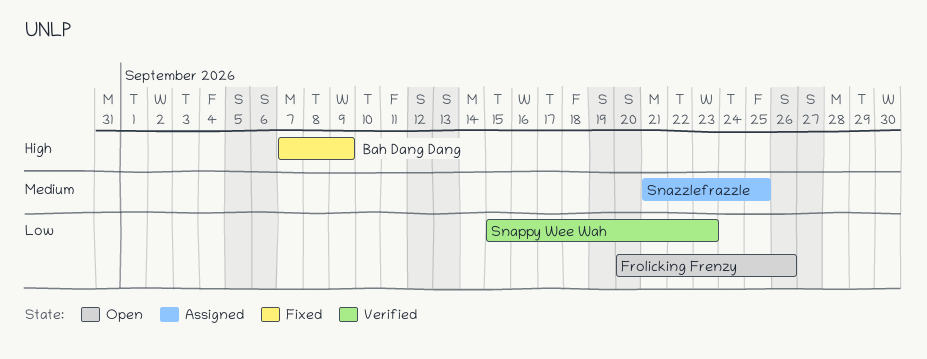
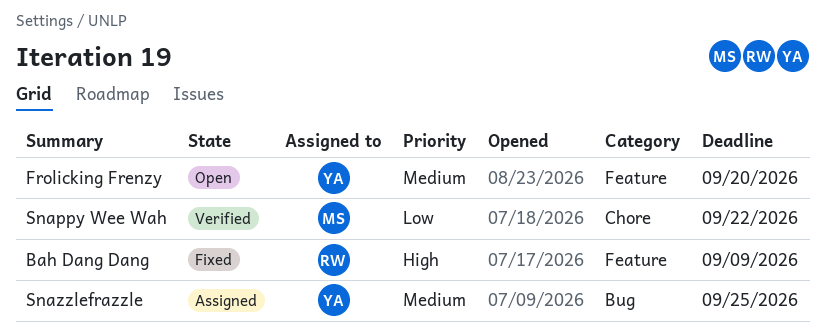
Frolicking Frenzy, priority: Low -> Medium
Frolicking Frenzy, due: Sep 26 -> Sep 20
Snappy Wee Wah, due: Sep 23 -> Sep 22

